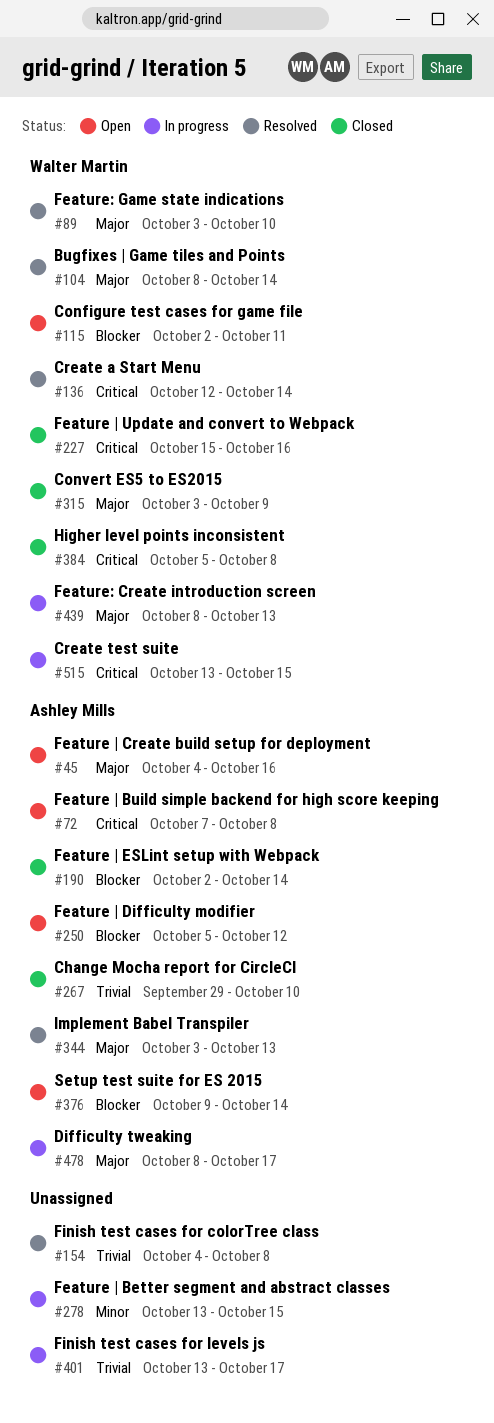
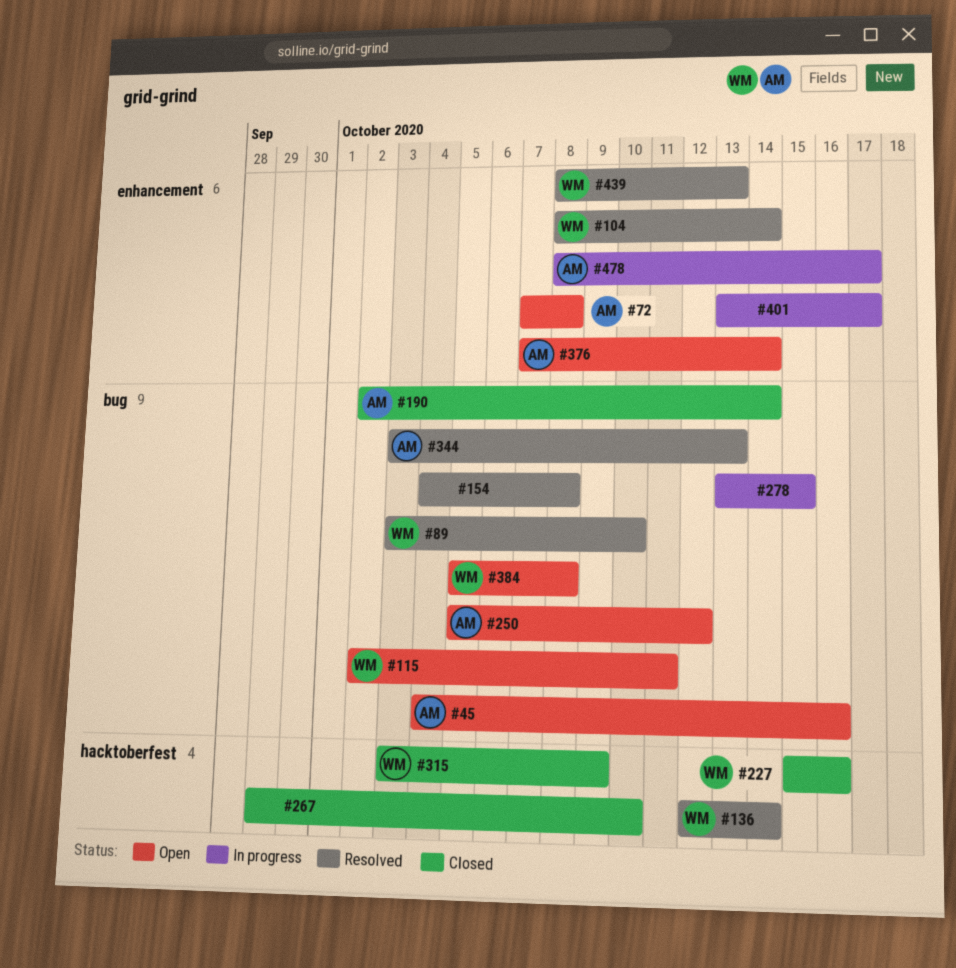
#267, owner: Ashley Mills -> none
#376, start: Oct 9 -> Oct 7
#384, status: Closed -> Open
#439, status: In progress -> Resolved
#515: present -> none

